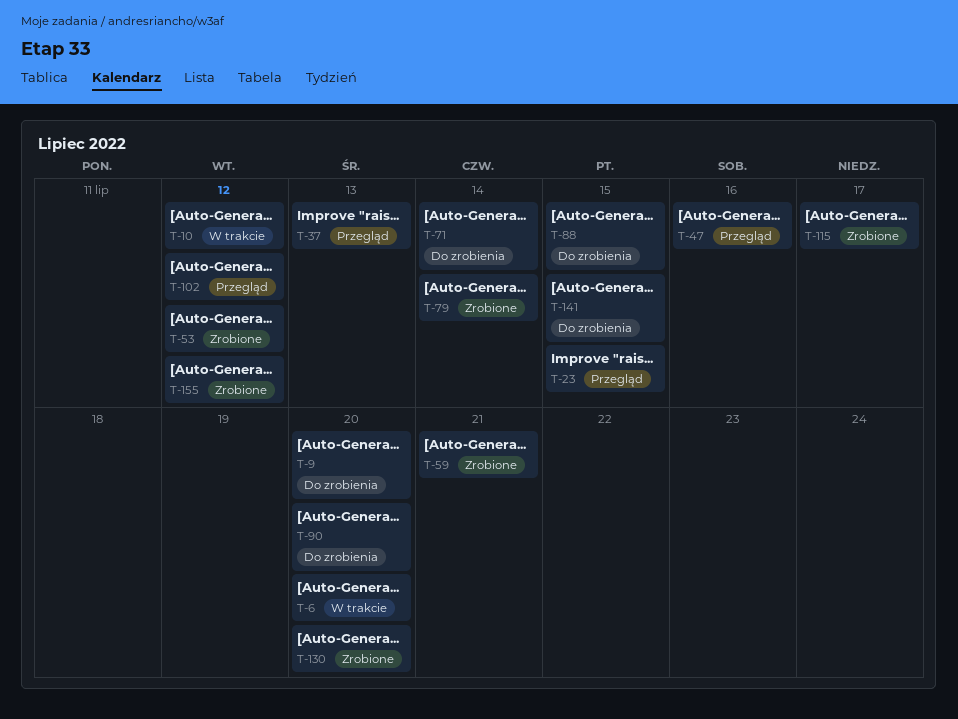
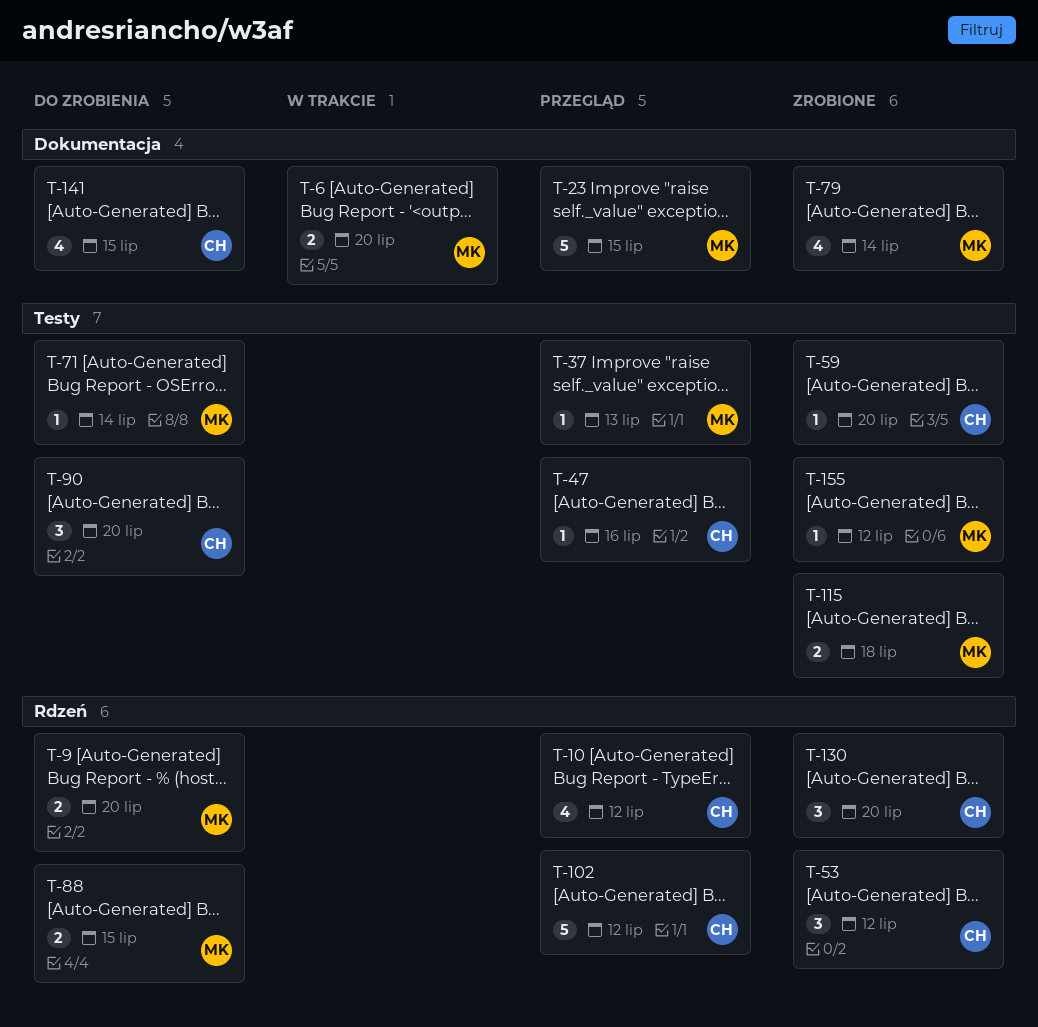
T-10, status: W trakcie -> Przegląd
T-59, due: Jul 21 -> Jul 20
T-115, due: Jul 17 -> Jul 18

